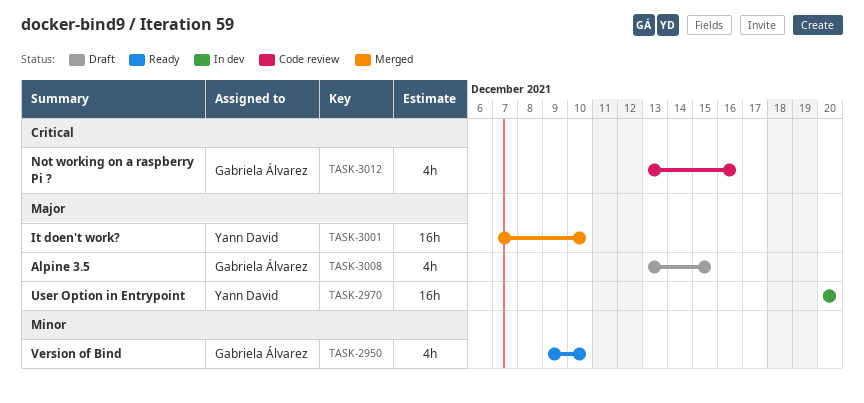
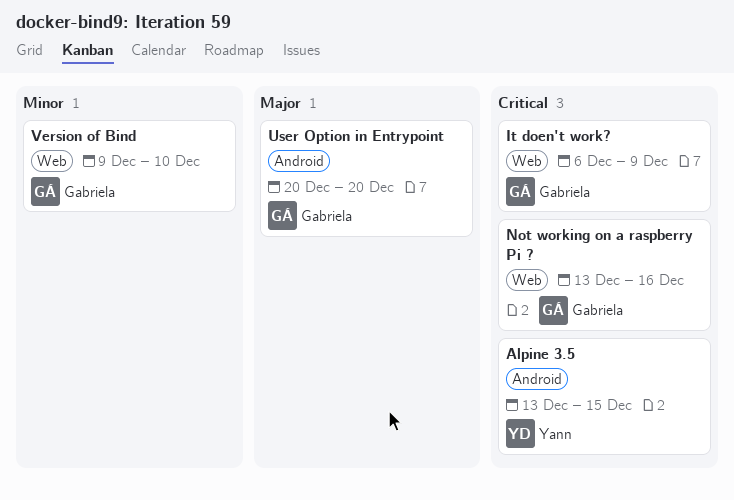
Alpine 3.5, owner: Gabriela Álvarez -> Yann David
Alpine 3.5, priority: Major -> Critical
It doen't work?, owner: Yann David -> Gabriela Álvarez
It doen't work?, priority: Major -> Critical
It doen't work?, start: Dec 7 -> Dec 6
It doen't work?, due: Dec 10 -> Dec 9
User Option in Entrypoint, owner: Yann David -> Gabriela Álvarez

